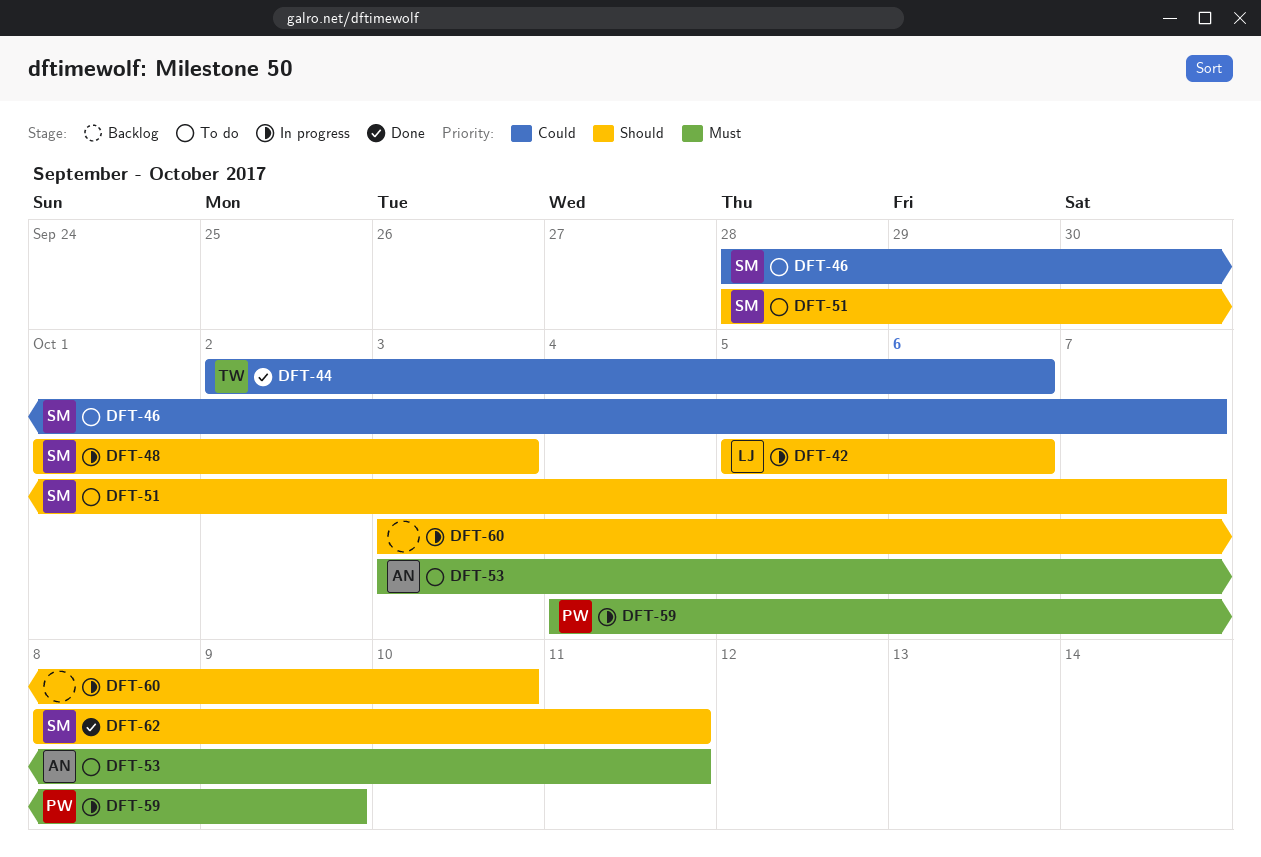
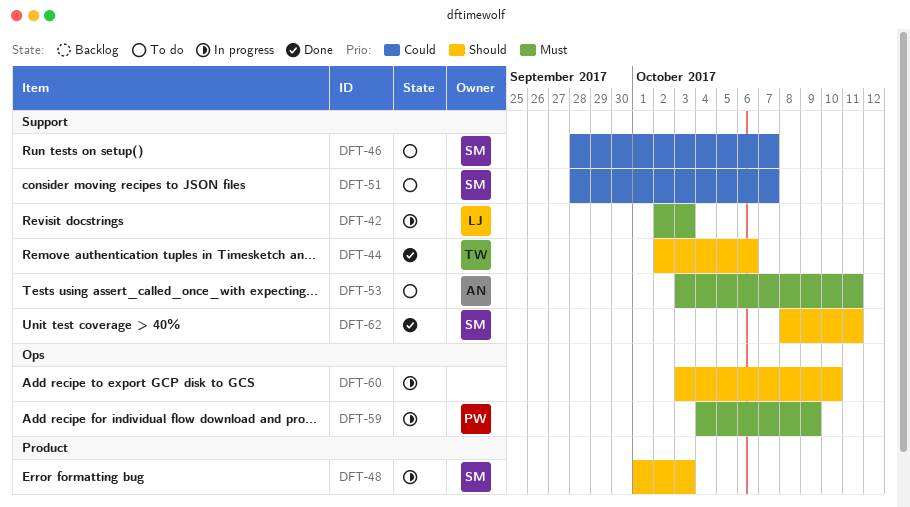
DFT-42, priority: Should -> Must
DFT-42, start: Oct 5 -> Oct 2
DFT-42, due: Oct 6 -> Oct 3
DFT-44, priority: Could -> Should
DFT-51, priority: Should -> Could

